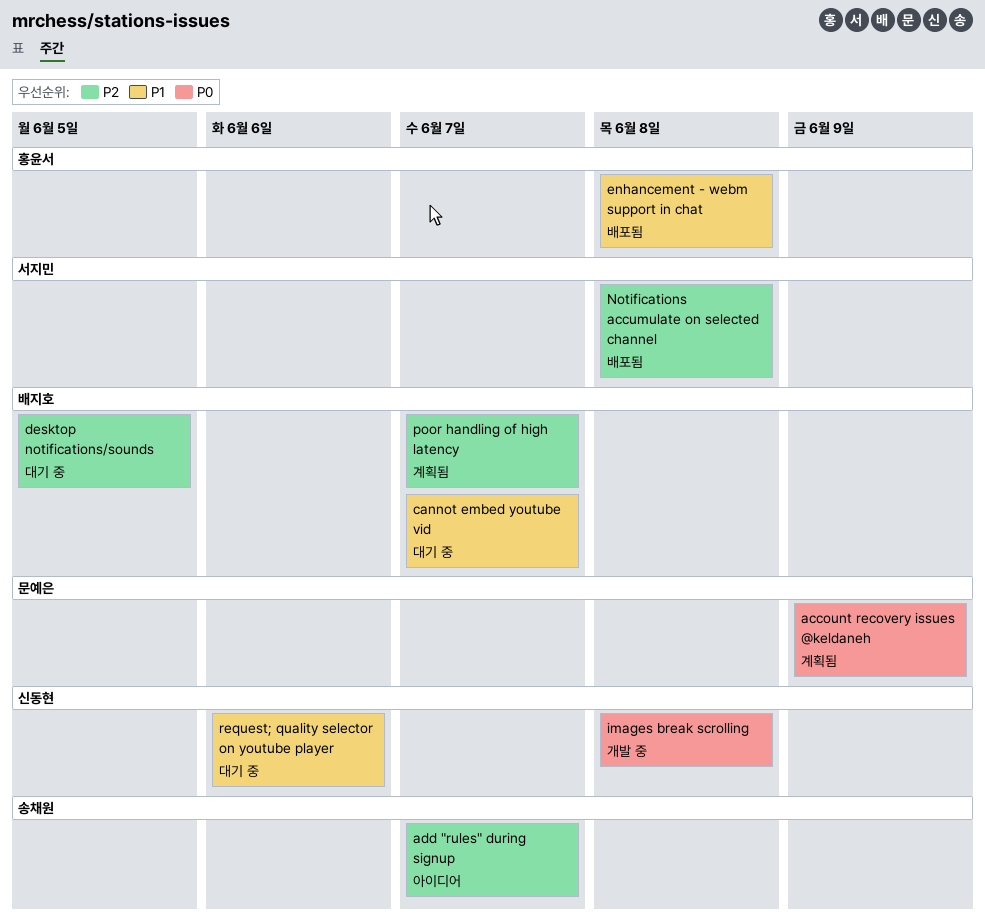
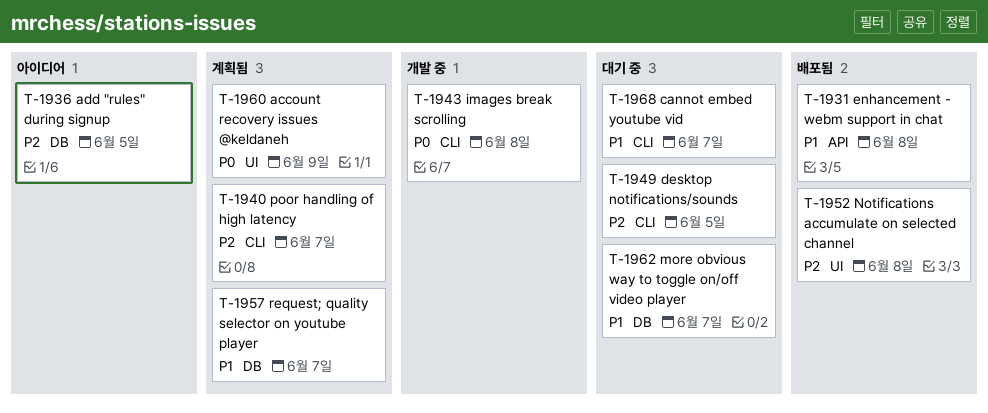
add "rules" during signup, due: Jun 7 -> Jun 5
more obvious way to toggle on/off video player: none -> present
request; quality selector on youtube player, status: 대기 중 -> 계획됨
request; quality selector on youtube player, due: Jun 6 -> Jun 7

